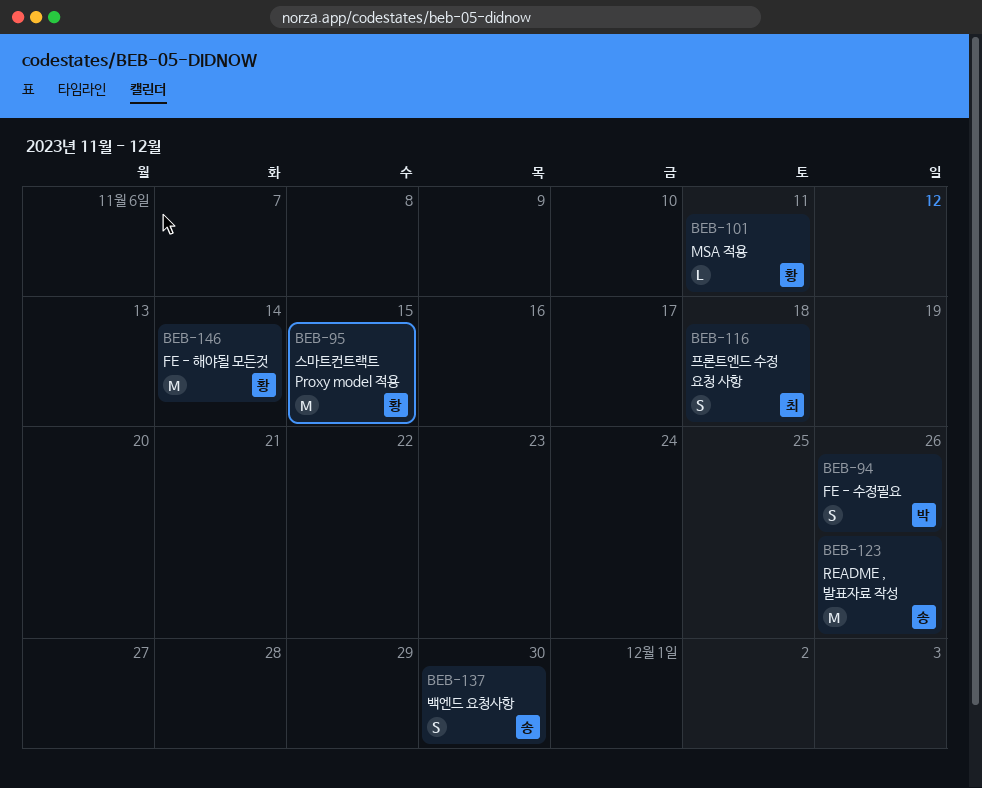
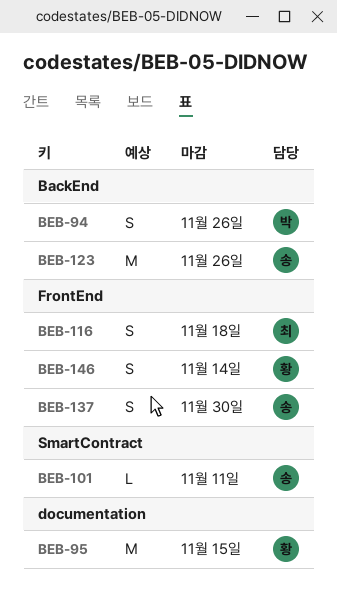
BEB-101, owner: 황 -> 송
BEB-146, estimate: M -> S

